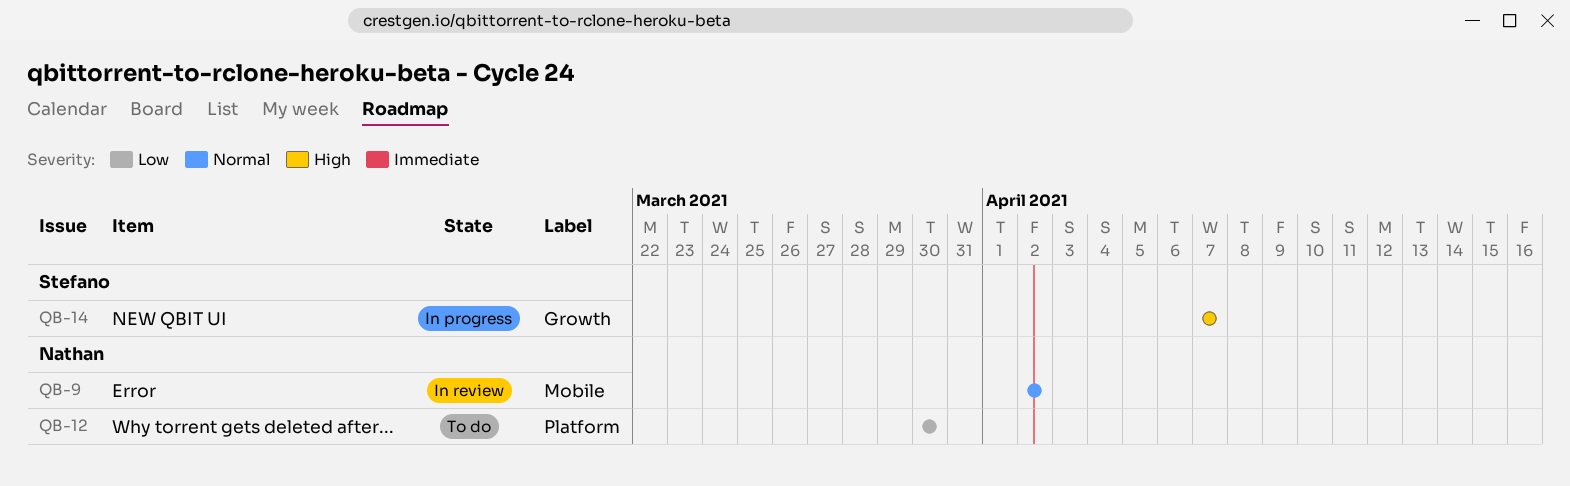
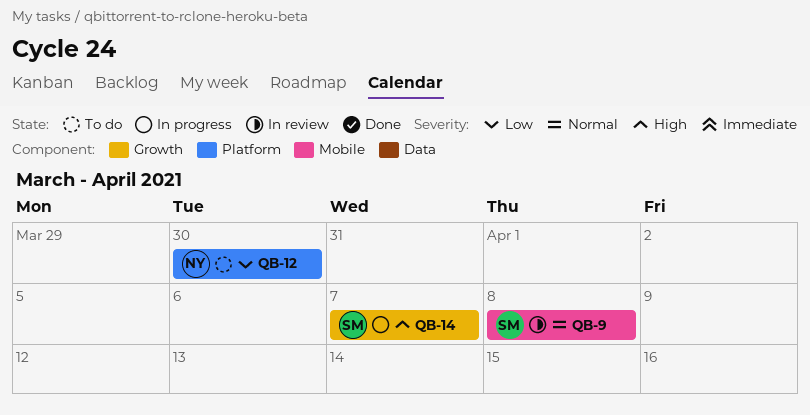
QB-9, owner: Nathan -> Stefano
QB-9, start: Apr 2 -> Apr 8
QB-9, due: Apr 2 -> Apr 8

